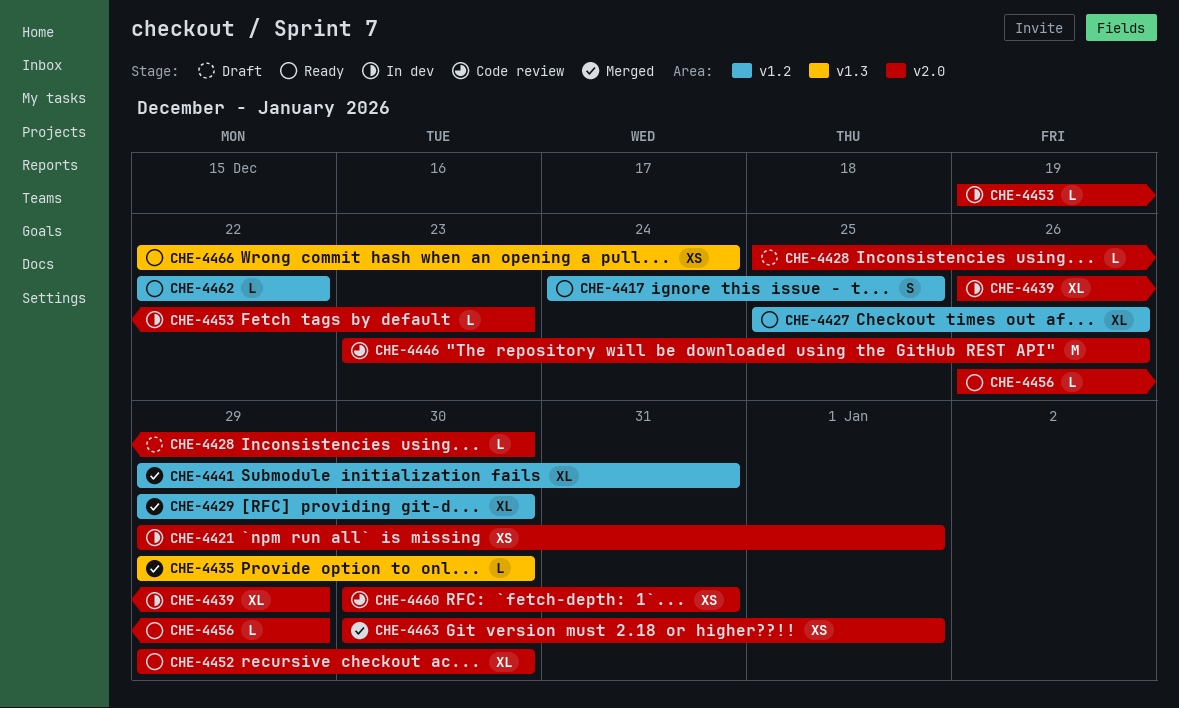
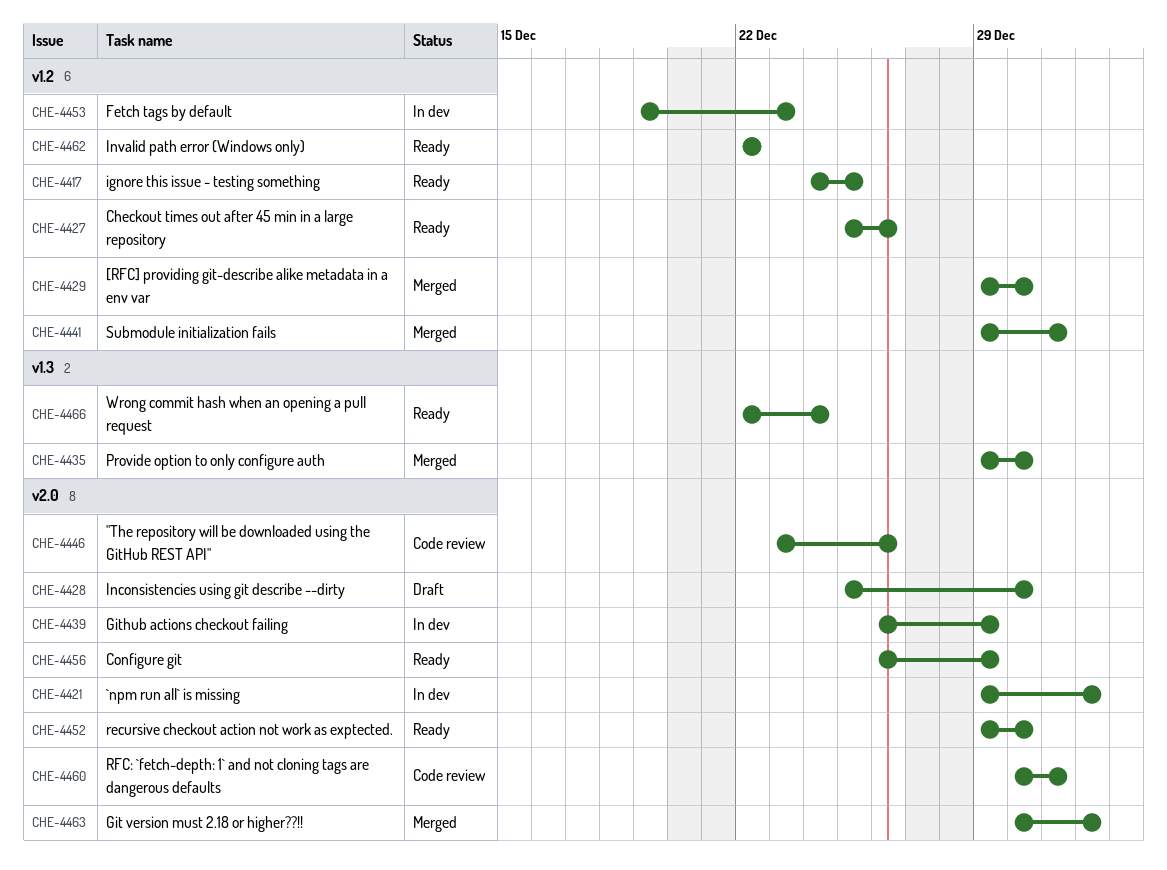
CHE-4453, label: v2.0 -> v1.2

